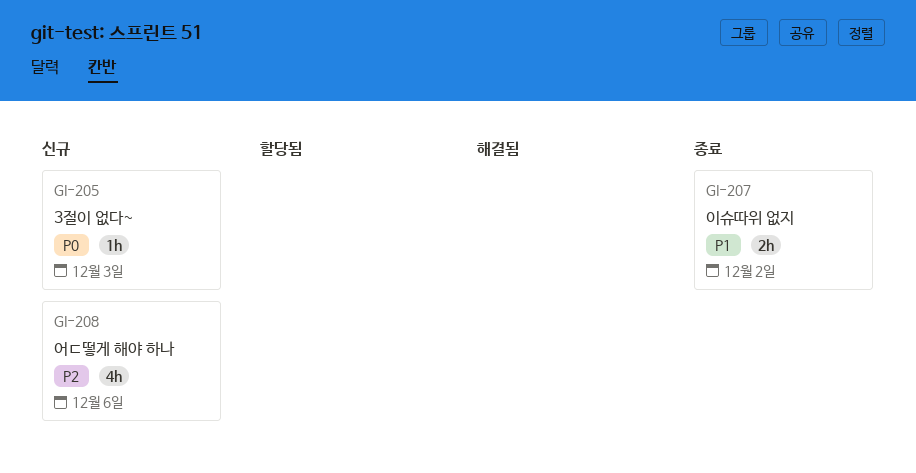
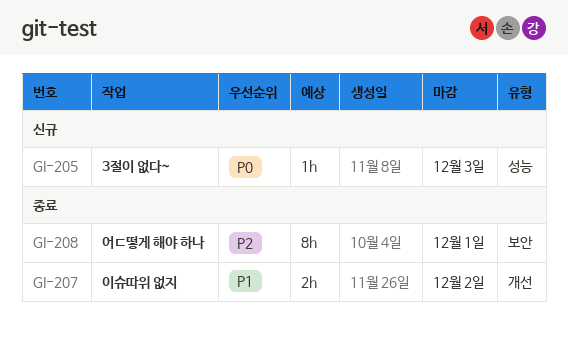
GI-208, status: 신규 -> 종료
GI-208, estimate: 4h -> 8h
GI-208, due: Dec 6 -> Dec 1

